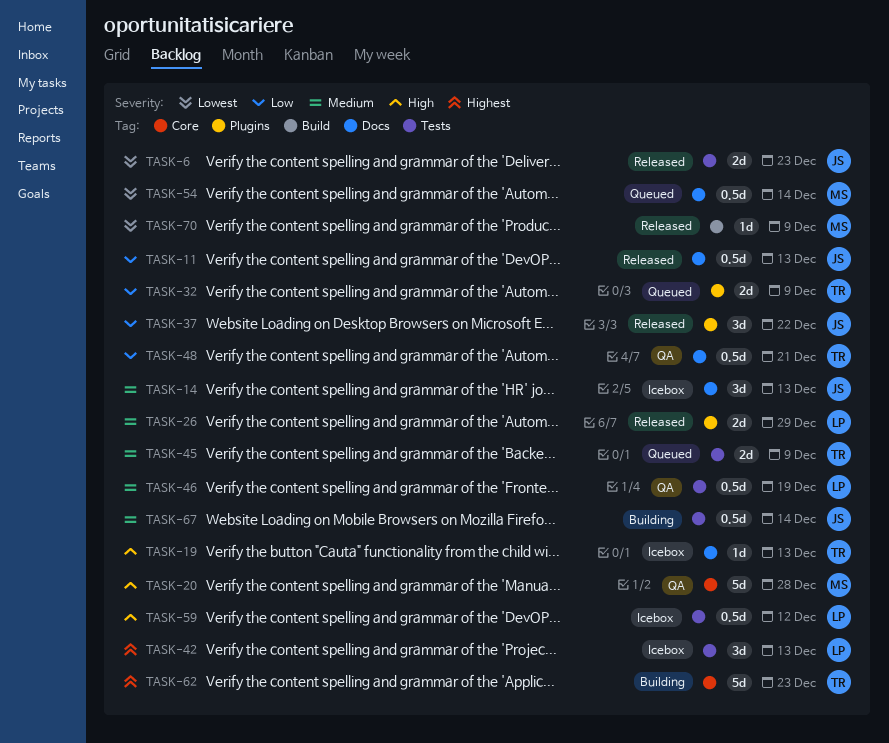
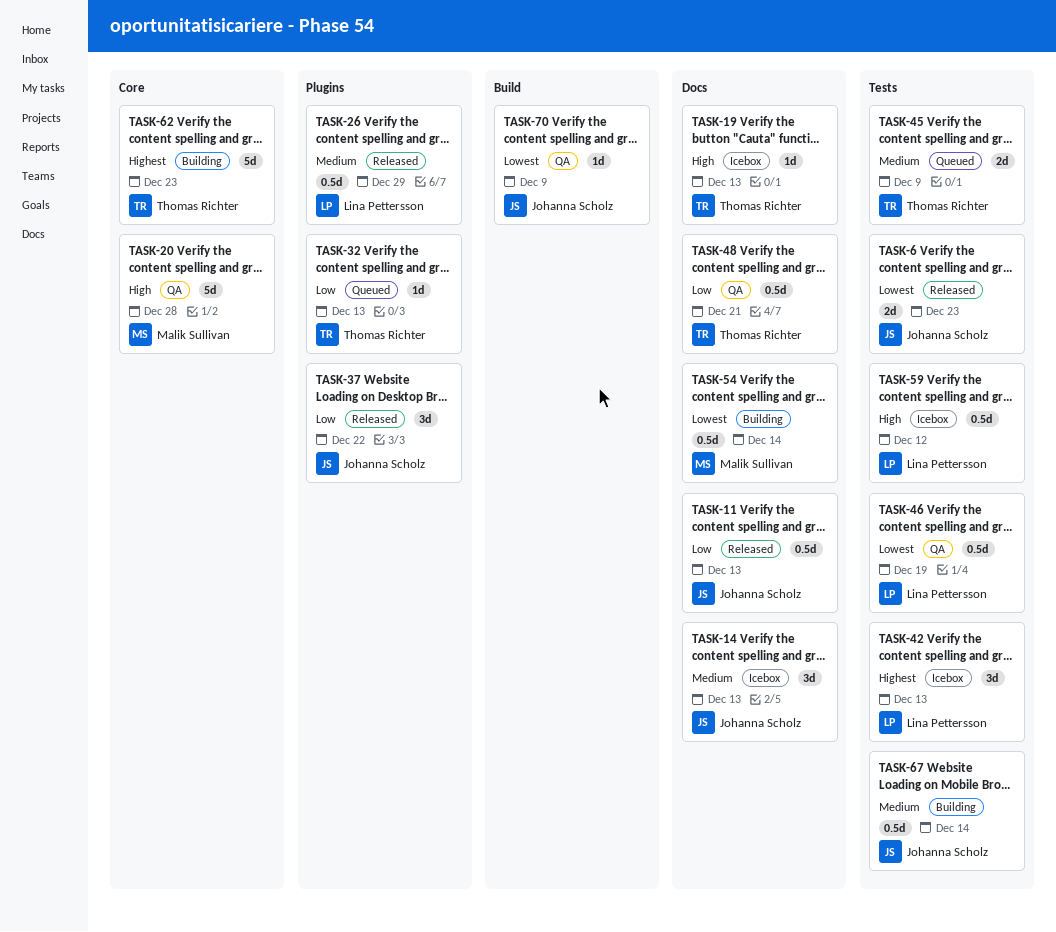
TASK-26, estimate: 2d -> 0.5d
TASK-32, estimate: 2d -> 1d
TASK-32, due: Dec 9 -> Dec 13
TASK-46, priority: Medium -> Lowest
TASK-54, status: Queued -> Building
TASK-70, status: Released -> QA
TASK-70, owner: Malik Sullivan -> Johanna Scholz

